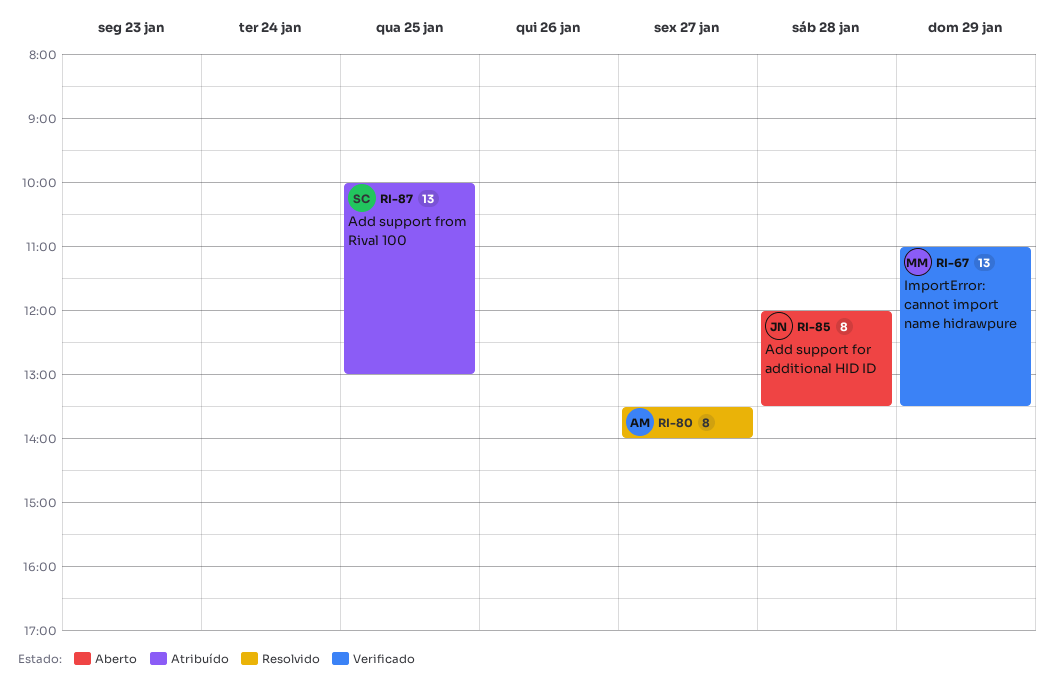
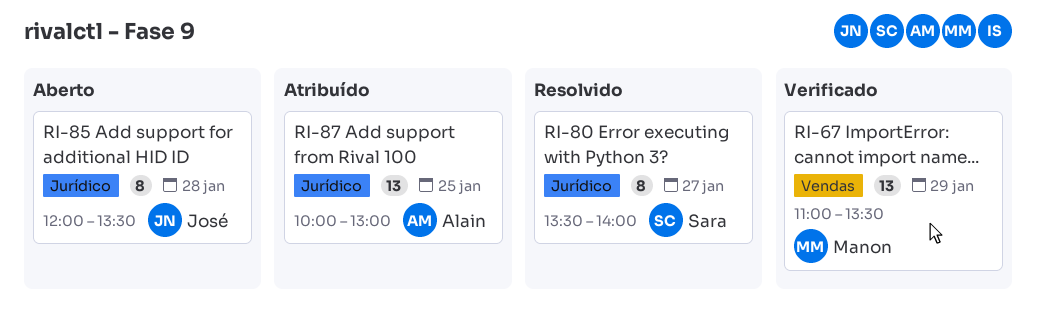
RI-80, owner: Alain -> Sara
RI-87, owner: Sara -> Alain

